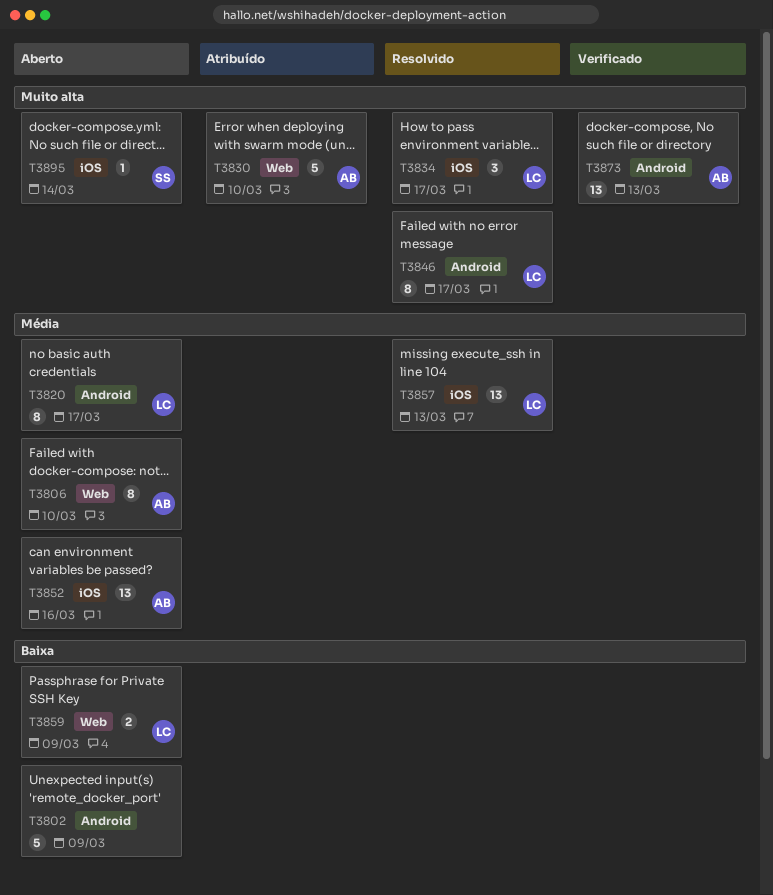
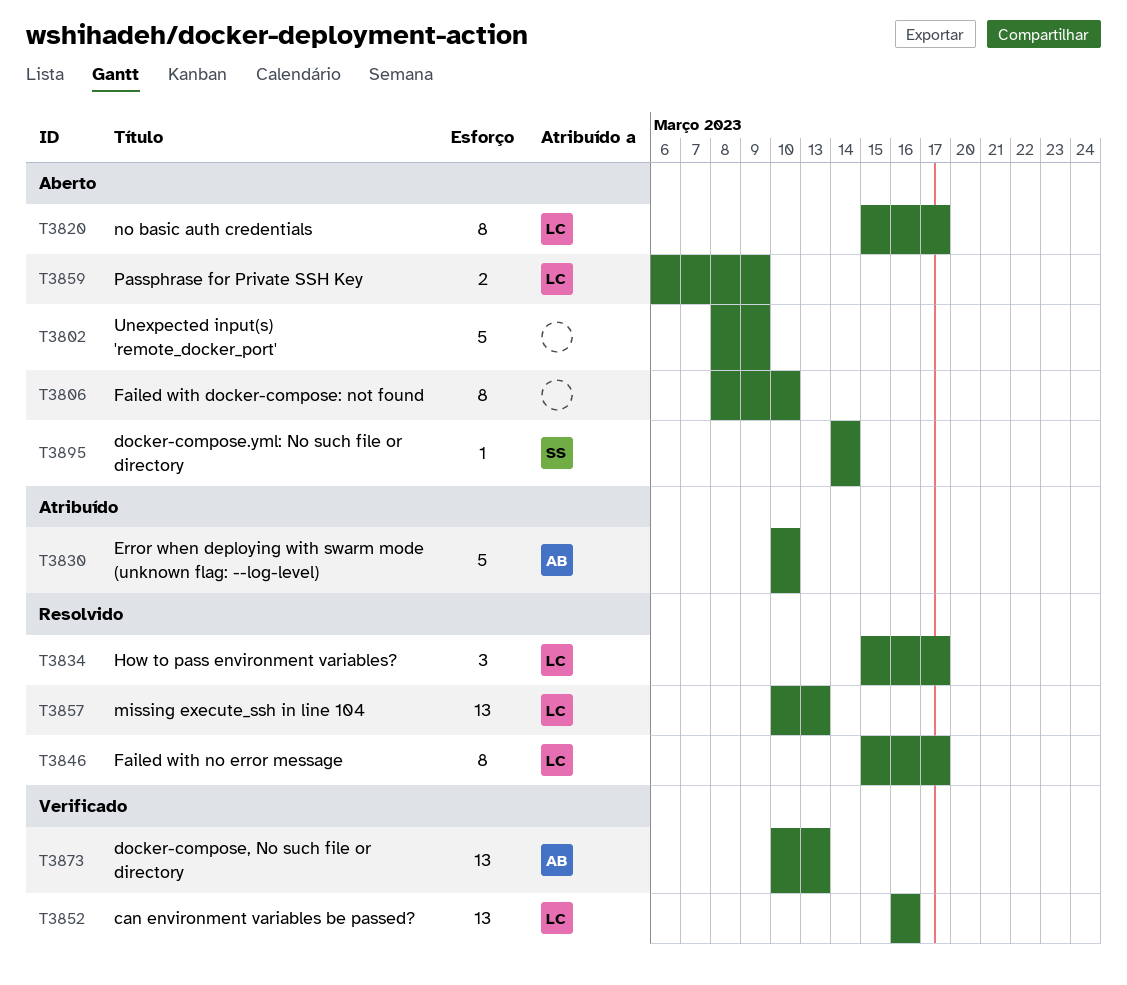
T3806, owner: AB -> none
T3852, status: Aberto -> Verificado
T3852, owner: AB -> LC

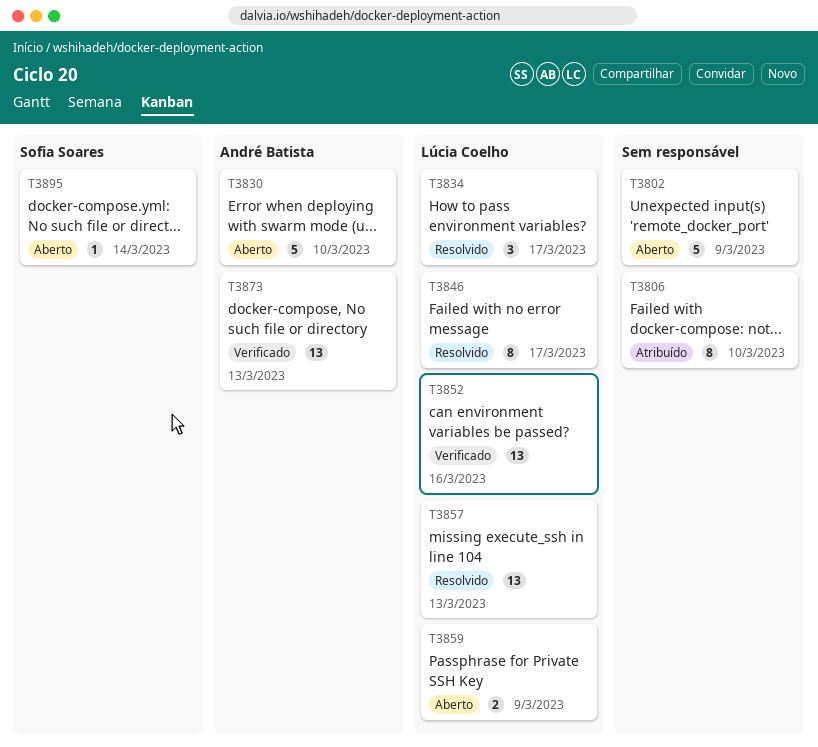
T3806, status: Aberto -> Atribuído
T3820: present -> none
T3830, status: Atribuído -> Aberto

